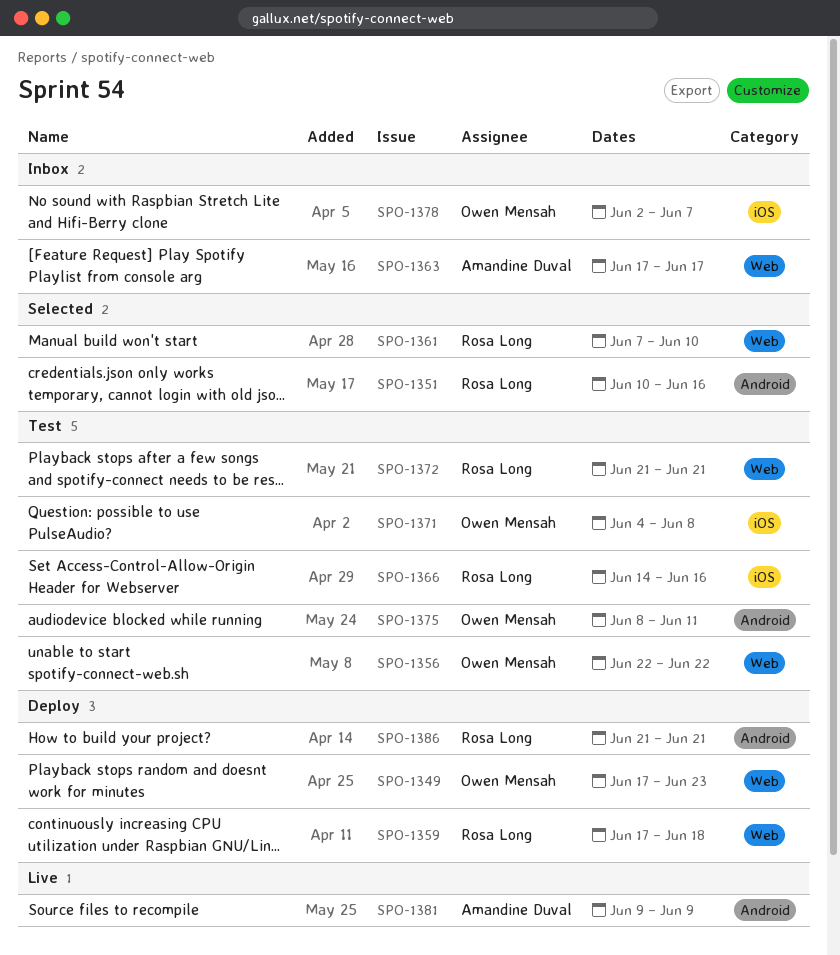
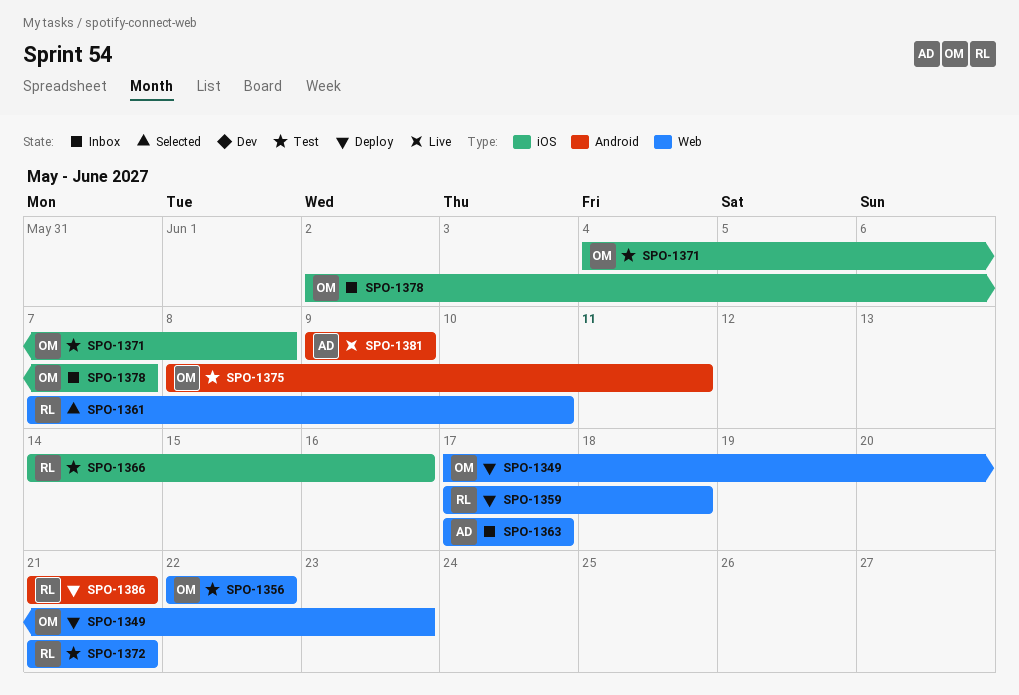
SPO-1351: present -> none

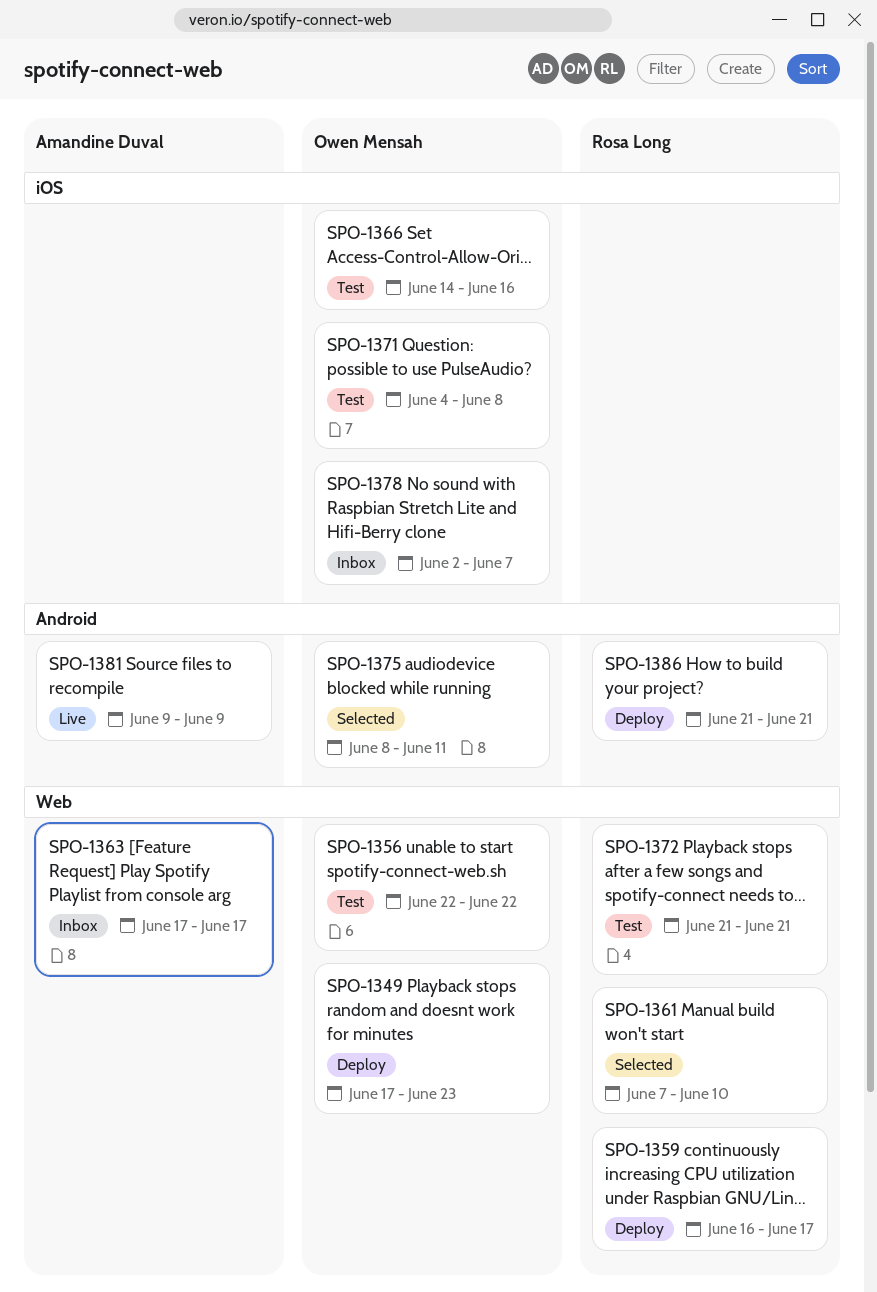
SPO-1359, start: Jun 17 -> Jun 16
SPO-1359, due: Jun 18 -> Jun 17
SPO-1366, owner: Rosa Long -> Owen Mensah
SPO-1375, status: Test -> Selected

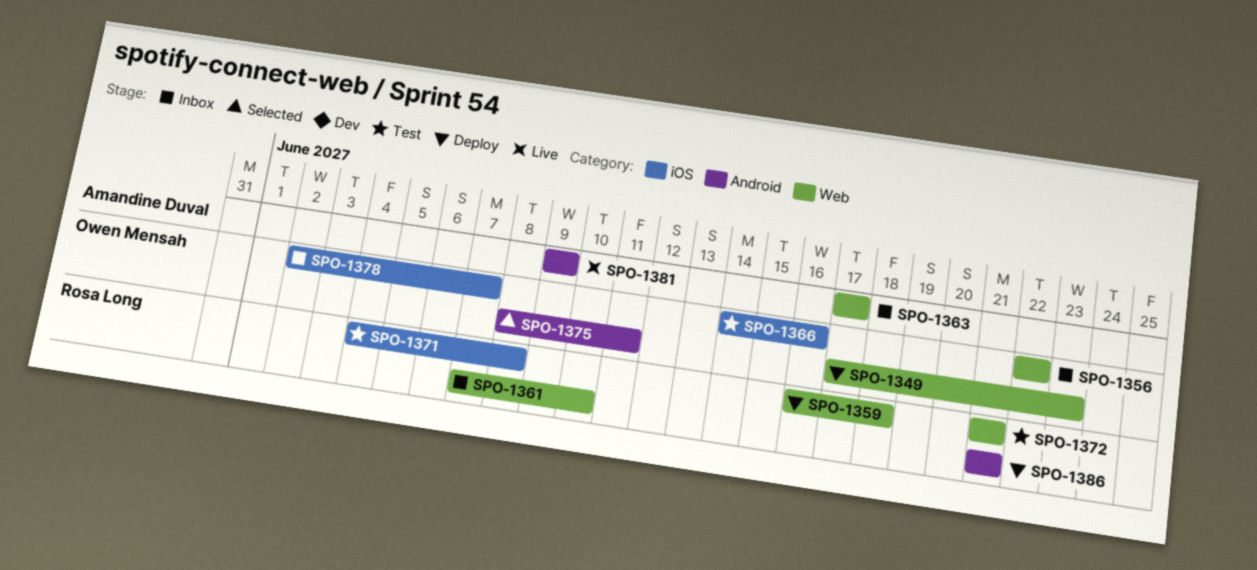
SPO-1356, status: Test -> Inbox
SPO-1359, due: Jun 17 -> Jun 18
SPO-1361, status: Selected -> Inbox
SPO-1371, owner: Owen Mensah -> Rosa Long

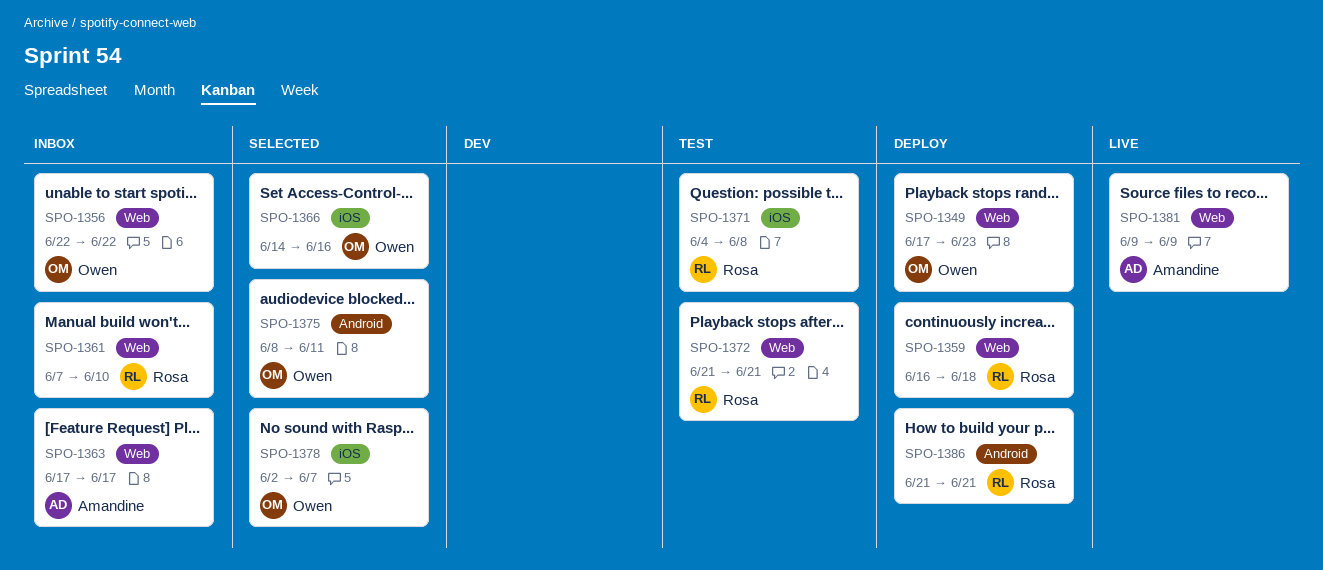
SPO-1366, status: Test -> Selected
SPO-1378, status: Inbox -> Selected
SPO-1381, label: Android -> Web

